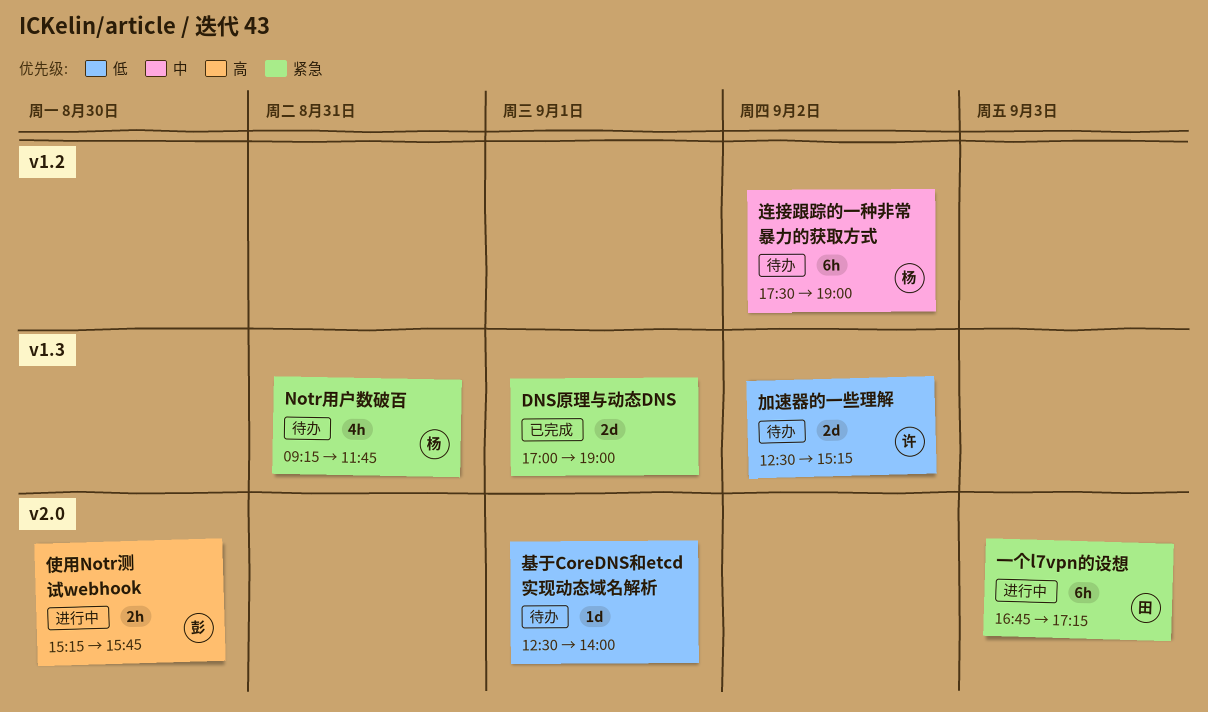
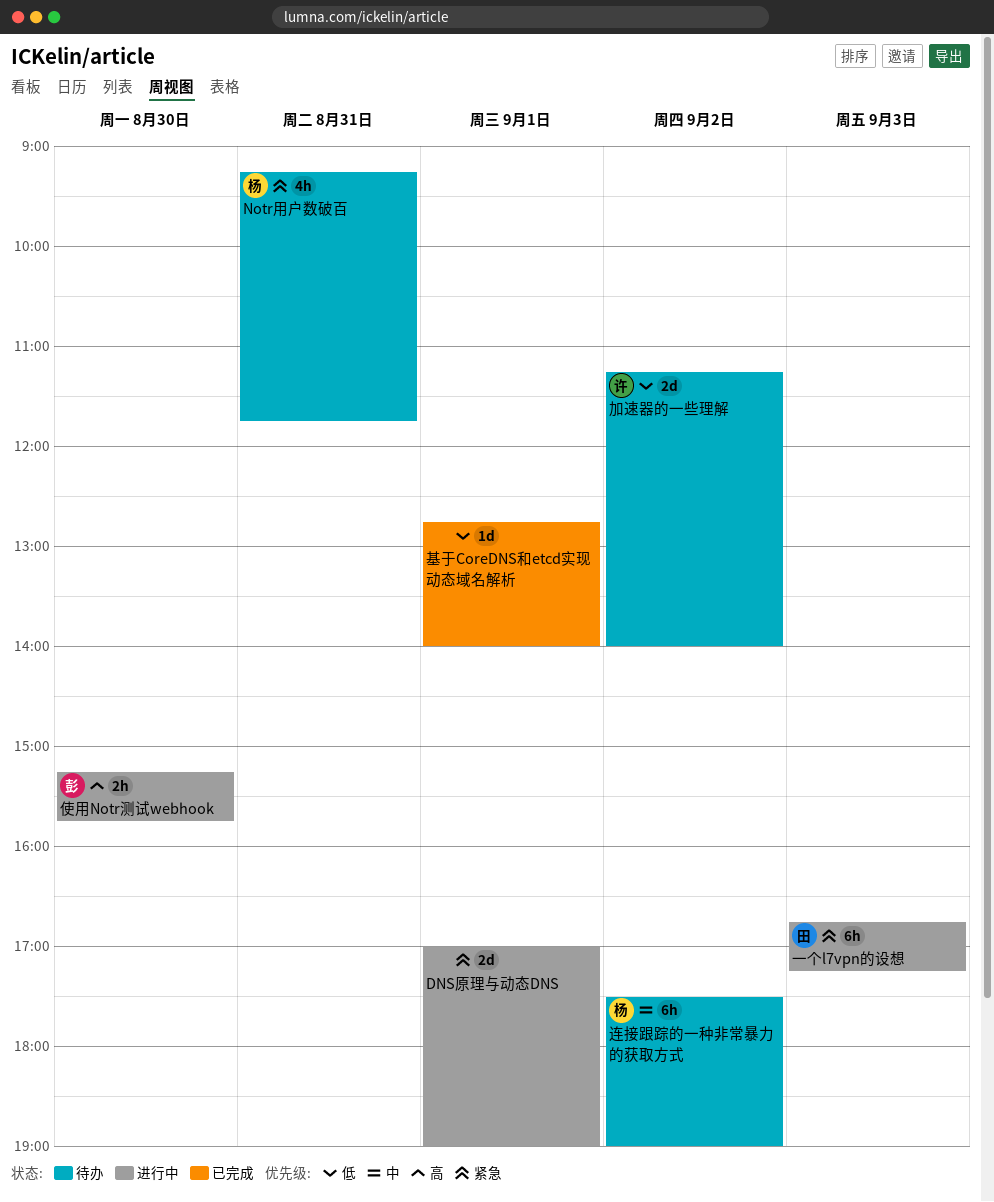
DNS原理与动态DNS, status: 已完成 -> 进行中
加速器的一些理解, begins: 12:30 -> 11:15
加速器的一些理解, ends: 15:15 -> 14:00
基于CoreDNS和etcd实现动态域名解析, status: 待办 -> 已完成
基于CoreDNS和etcd实现动态域名解析, begins: 12:30 -> 12:45

